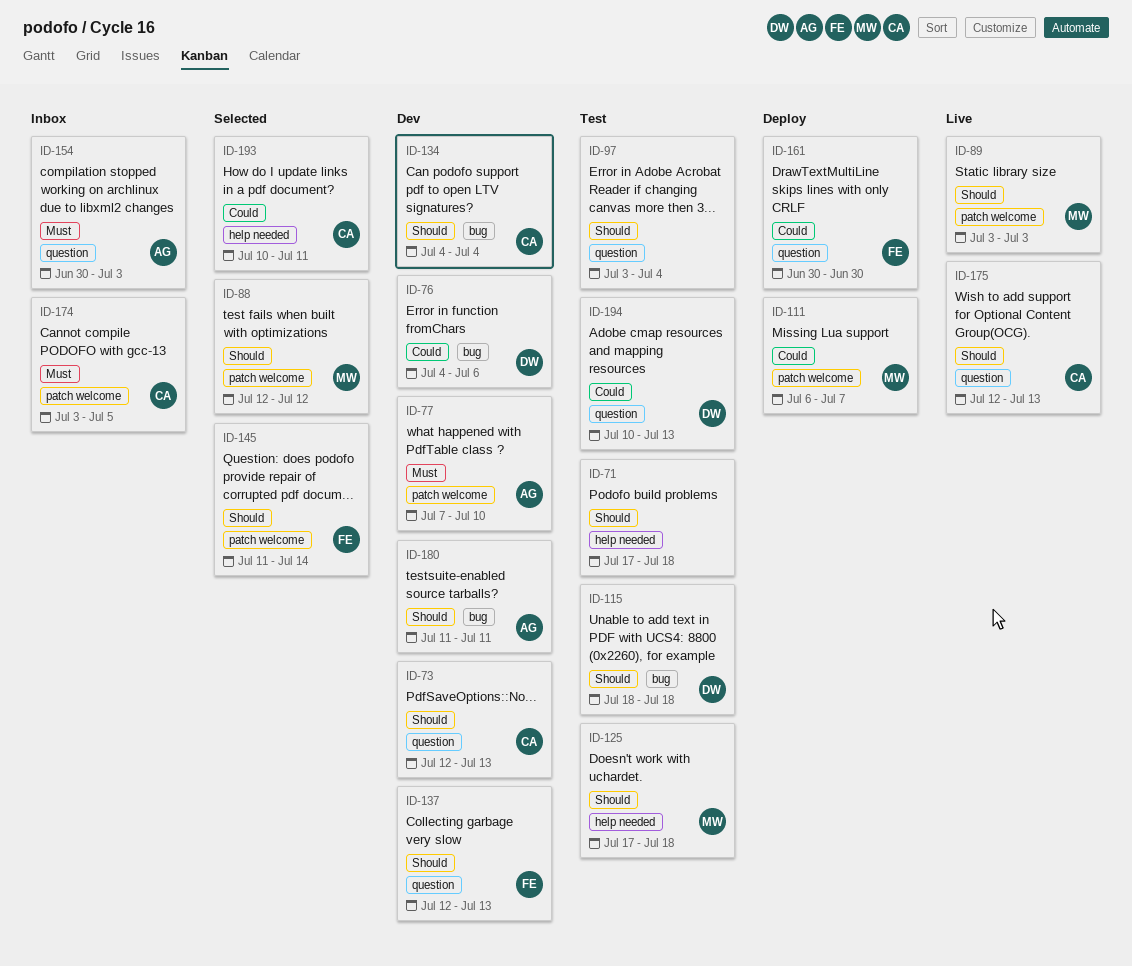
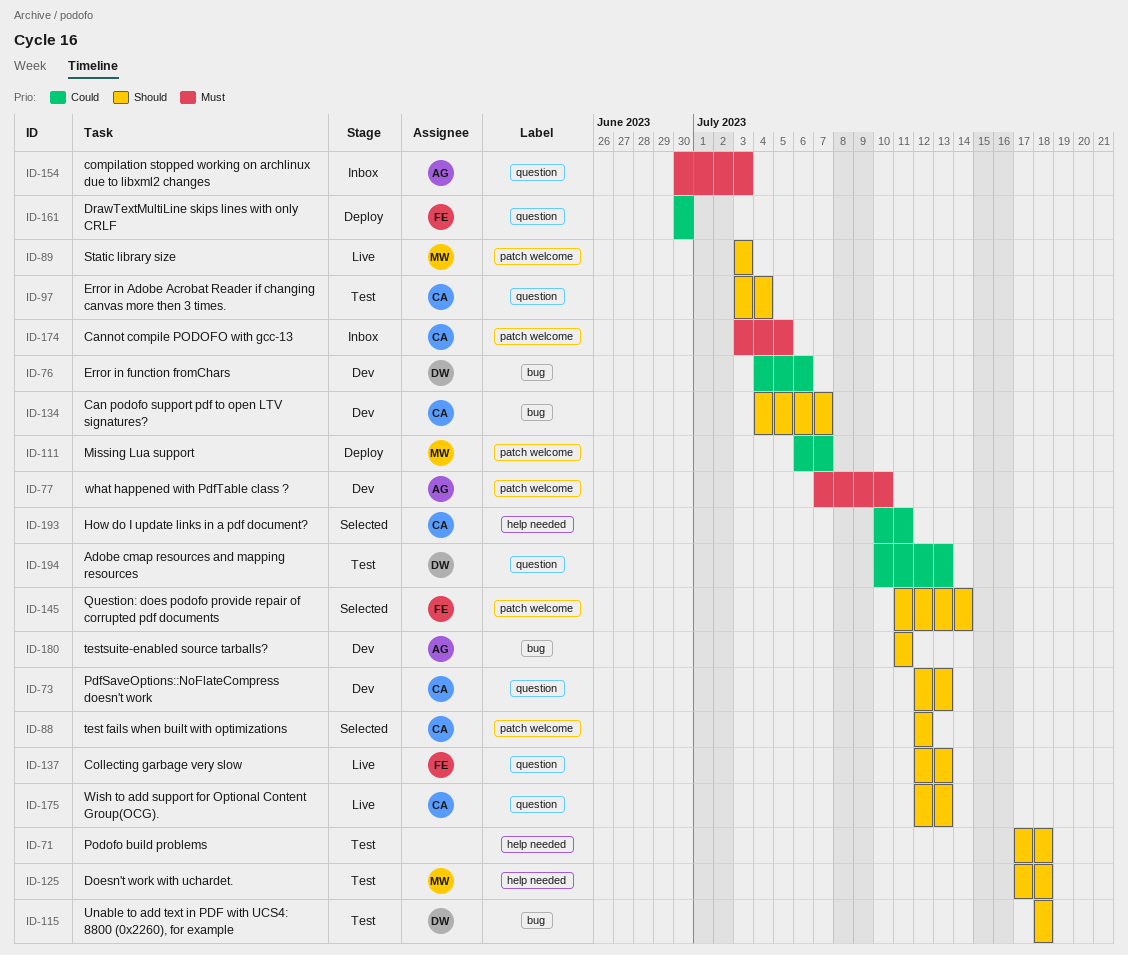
ID-88, owner: MW -> CA
ID-97, owner: none -> CA
ID-134, due: Jul 4 -> Jul 7
ID-137, status: Dev -> Live

